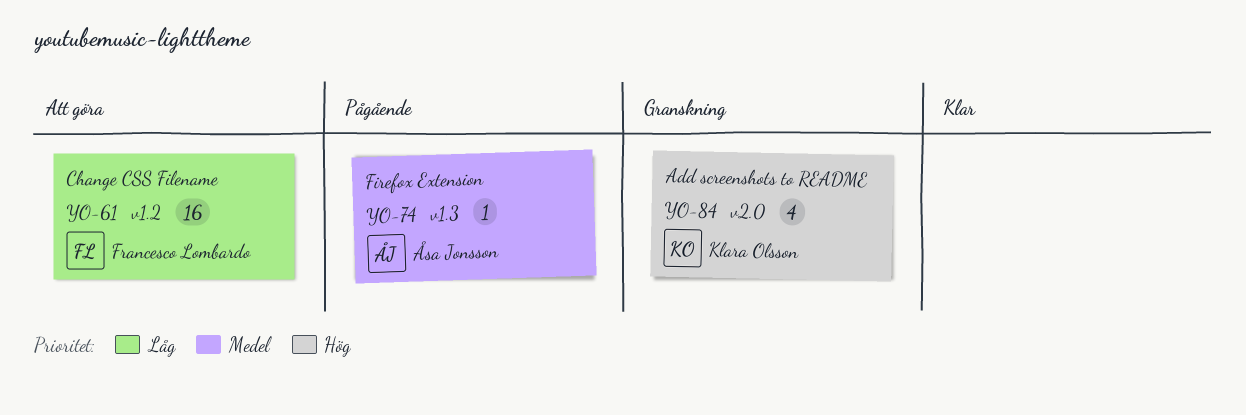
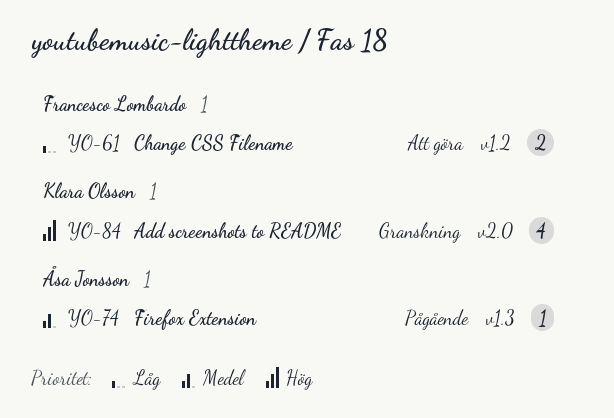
YO-61, estimate: 16 -> 2

